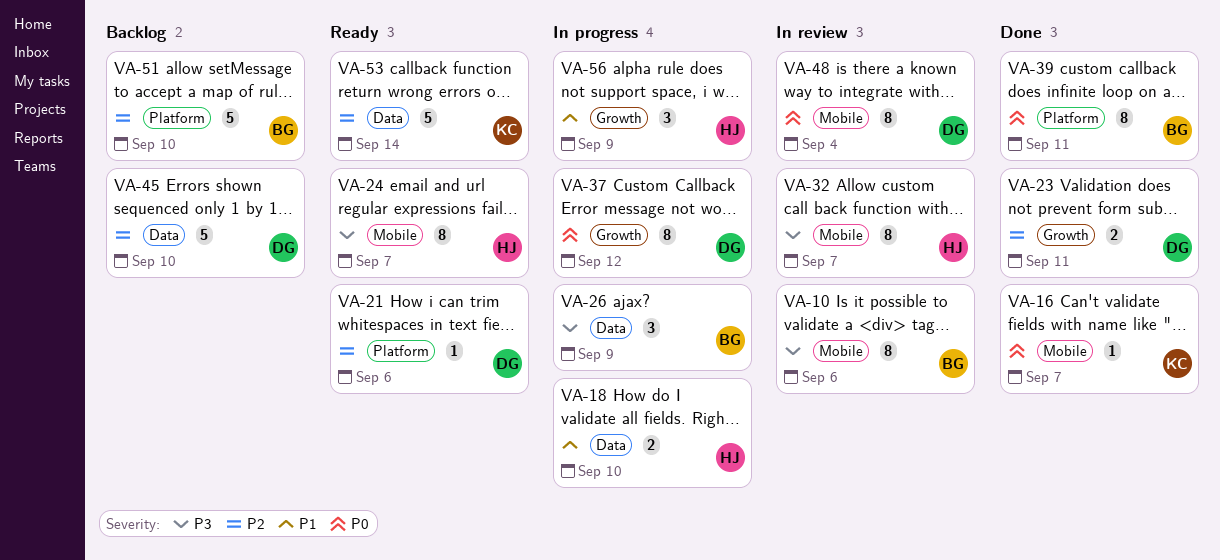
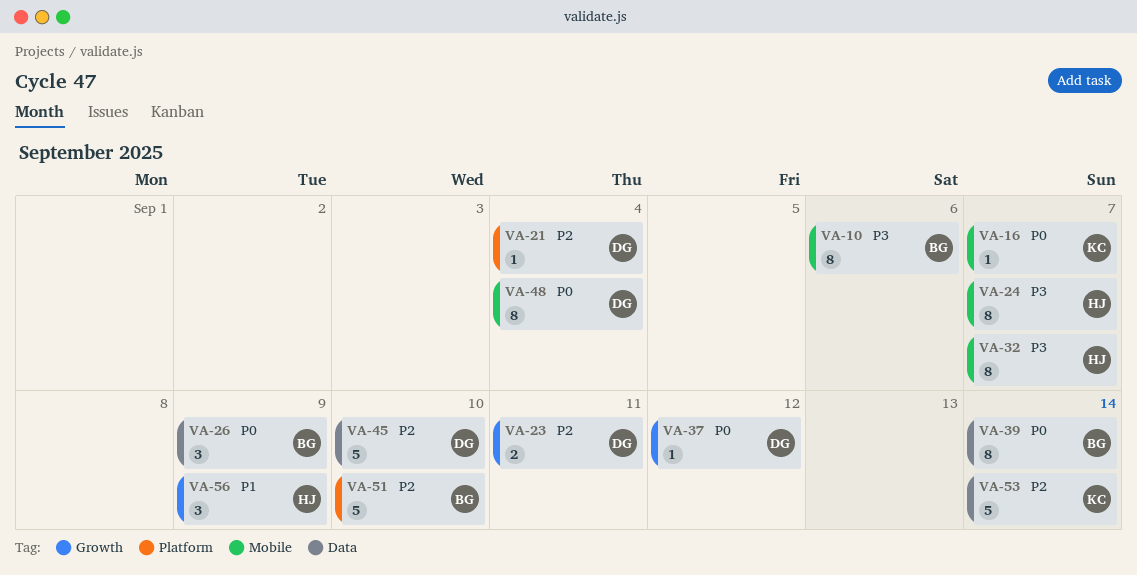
VA-18: present -> none
VA-21, due: Sep 6 -> Sep 4
VA-26, priority: P3 -> P0
VA-37, estimate: 8 -> 1
VA-39, label: Platform -> Data
VA-39, due: Sep 11 -> Sep 14

